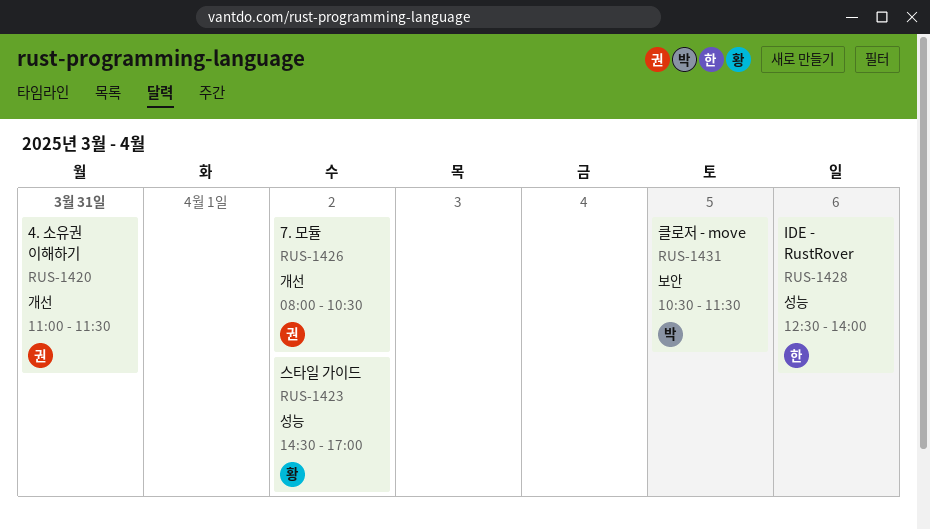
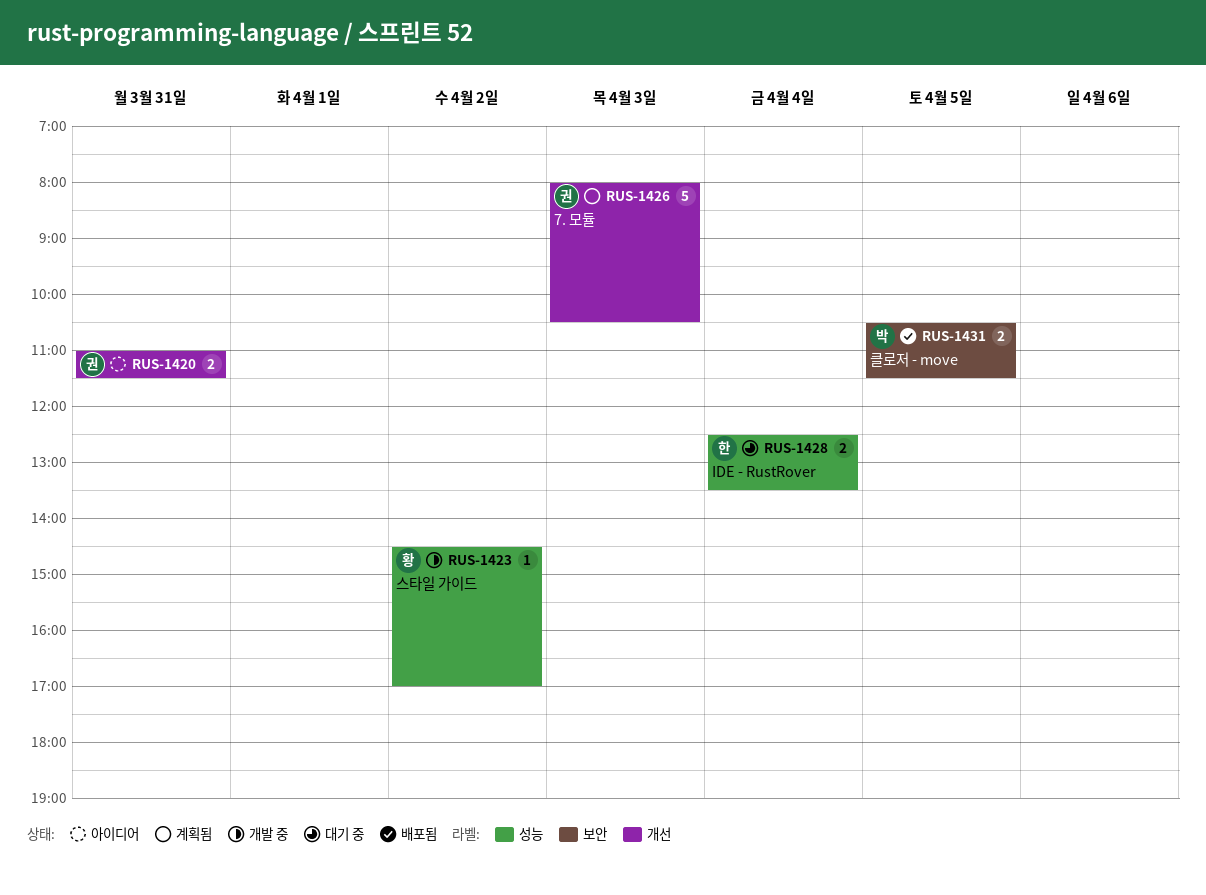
RUS-1426, day: Apr 2 -> Apr 3
RUS-1428, day: Apr 6 -> Apr 4
RUS-1428, ends: 14:00 -> 13:30

